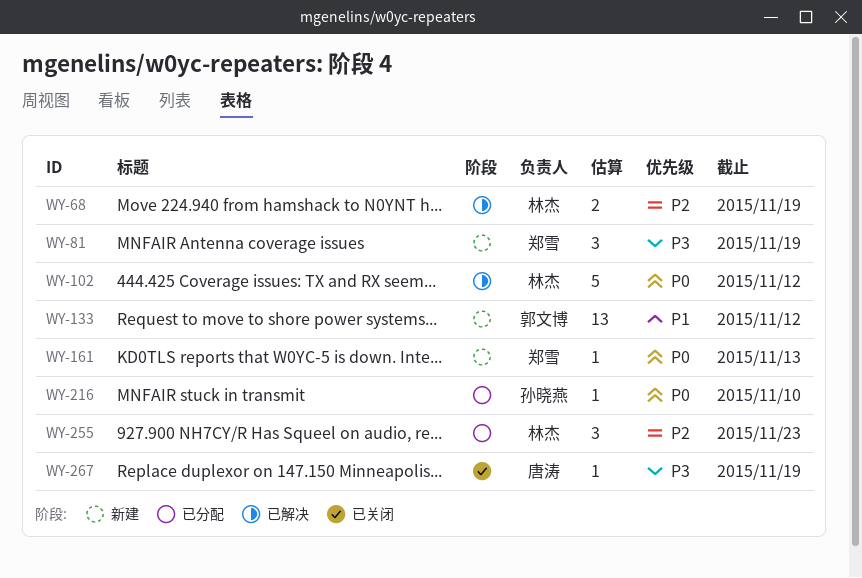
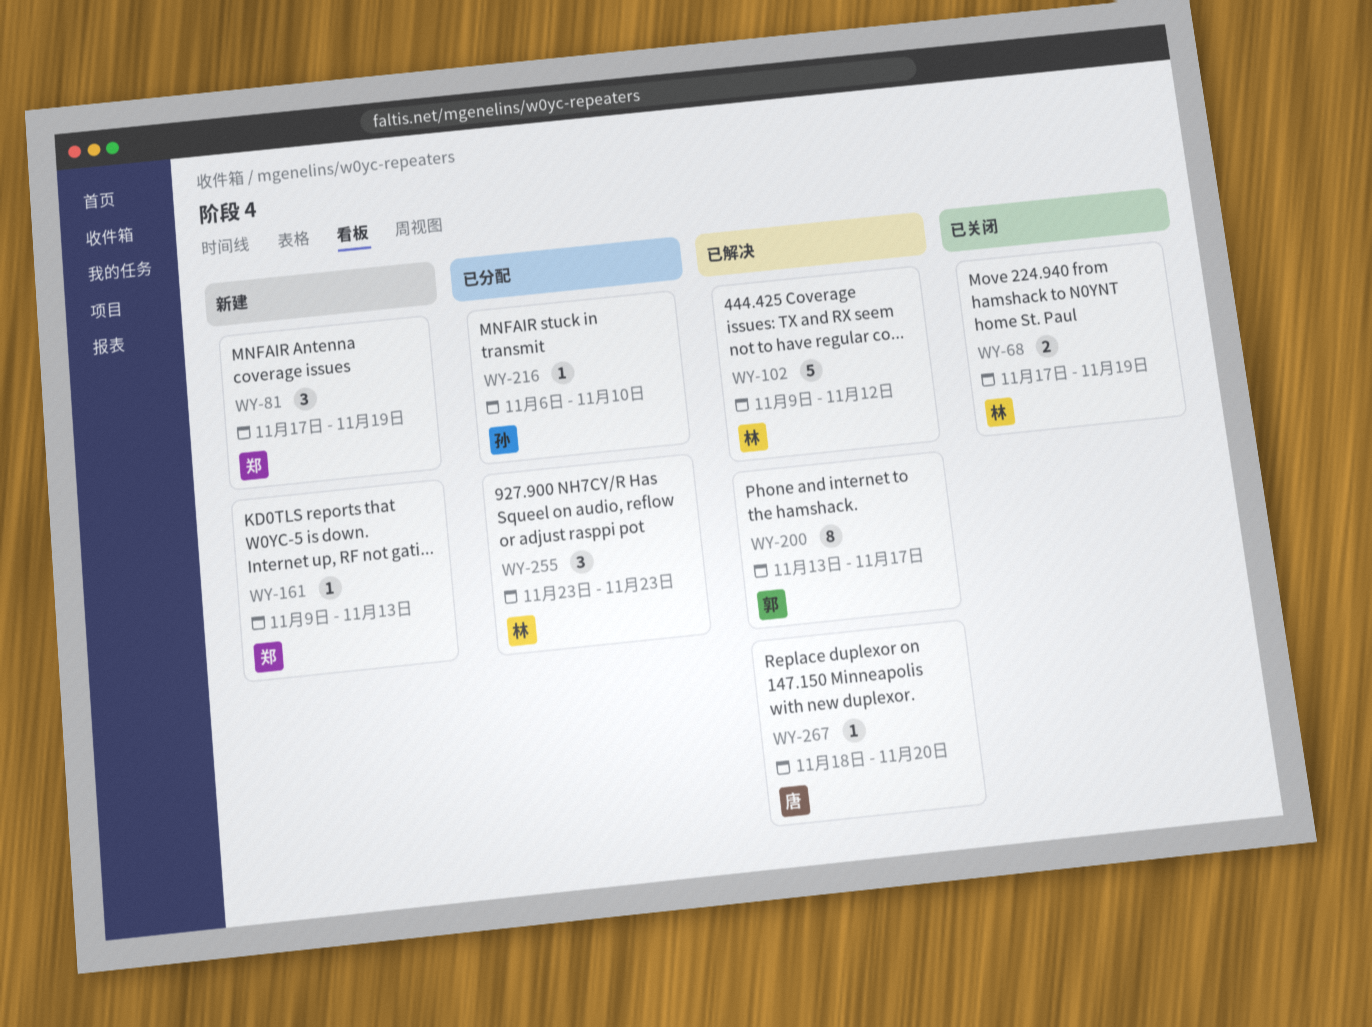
WY-68, status: 已解决 -> 已关闭
WY-133: present -> none
WY-200: none -> present
WY-267, status: 已关闭 -> 已解决
WY-267, due: Nov 19 -> Nov 20

